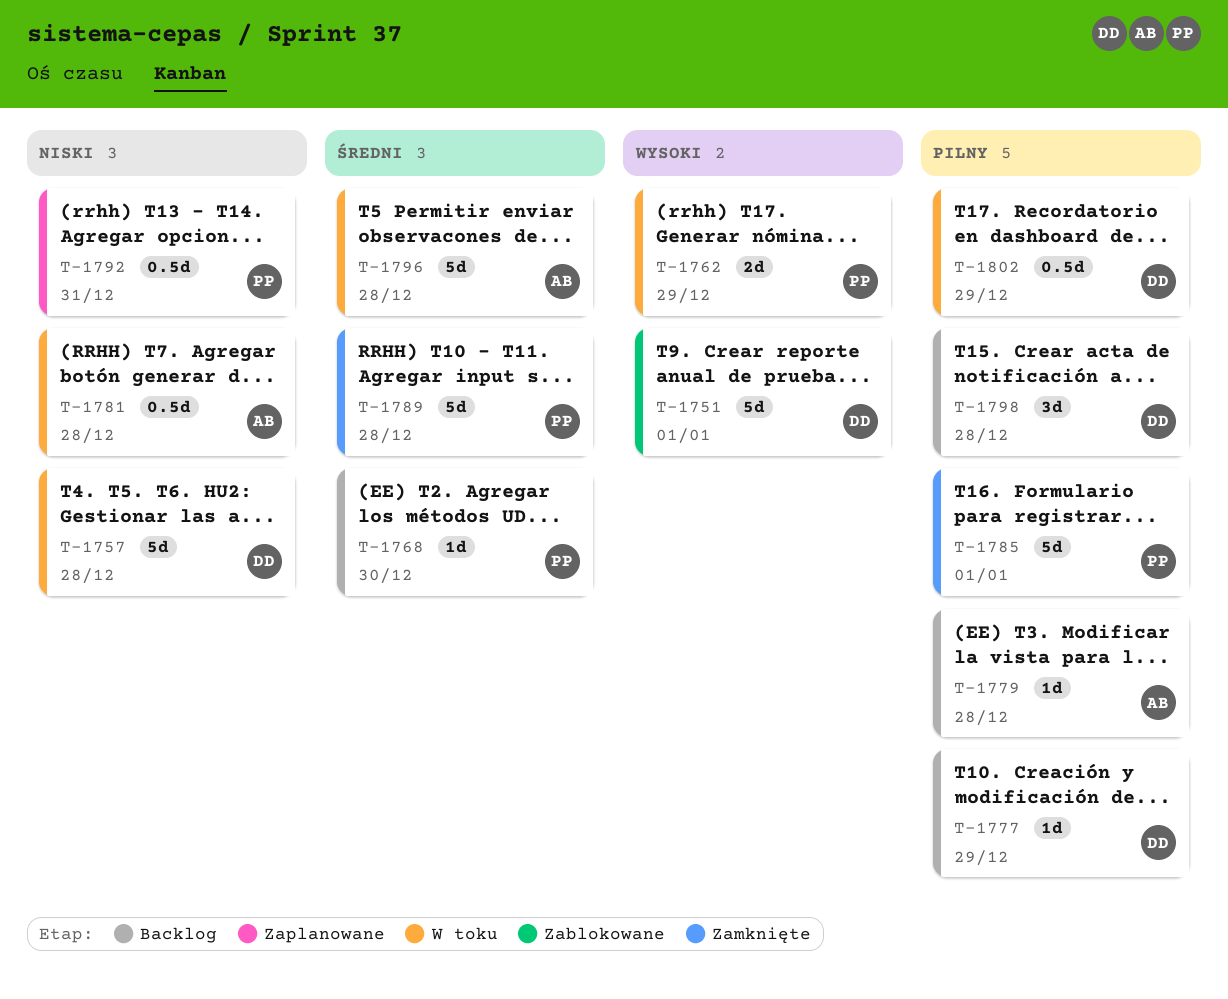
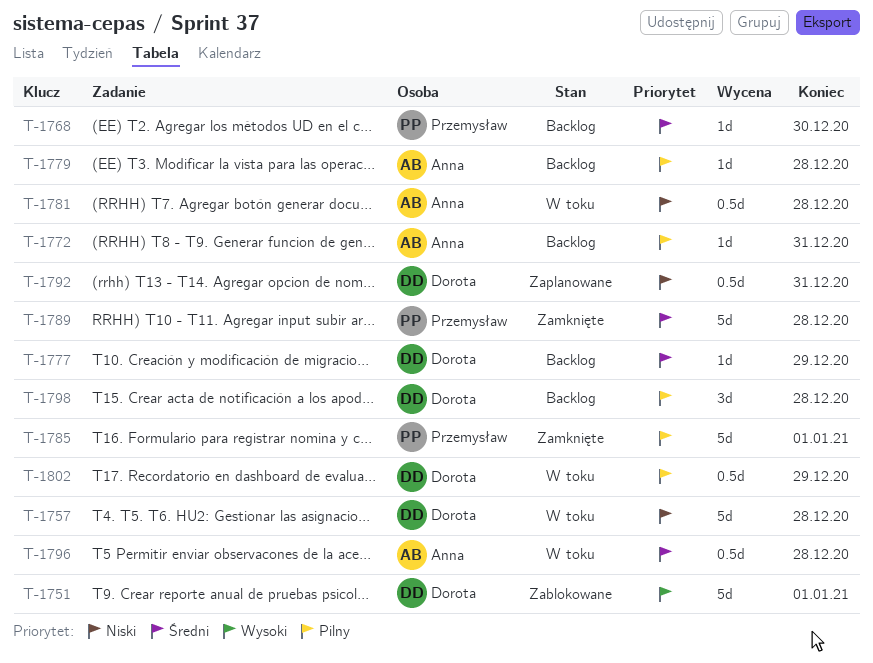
T-1762: present -> none
T-1772: none -> present
T-1777, priority: Pilny -> Średni
T-1792, owner: Przemysław -> Dorota
T-1796, estimate: 5d -> 0.5d

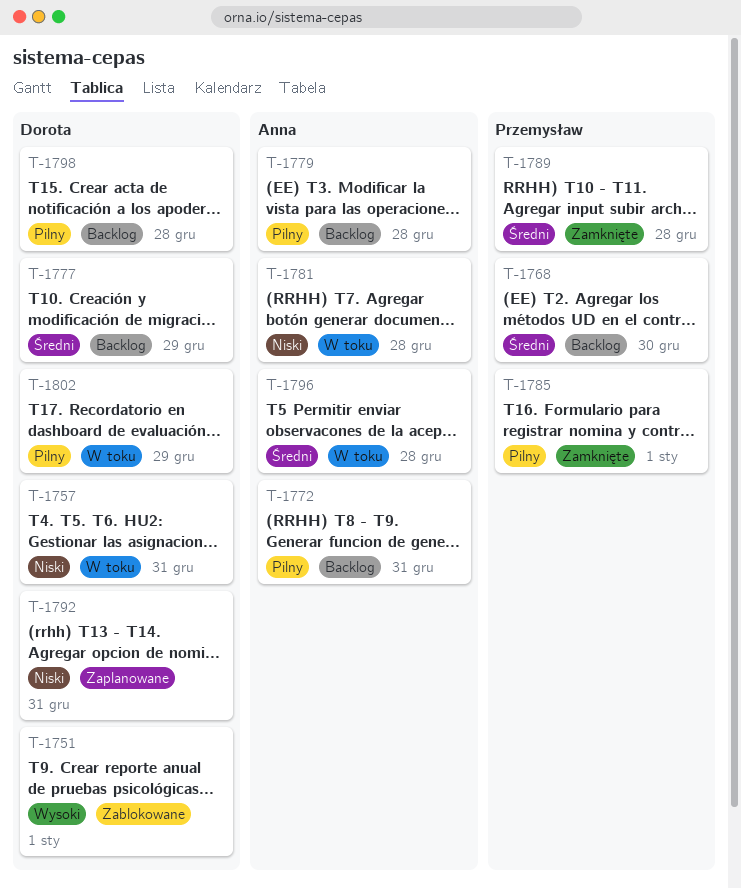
T-1757, due: Dec 28 -> Dec 31

